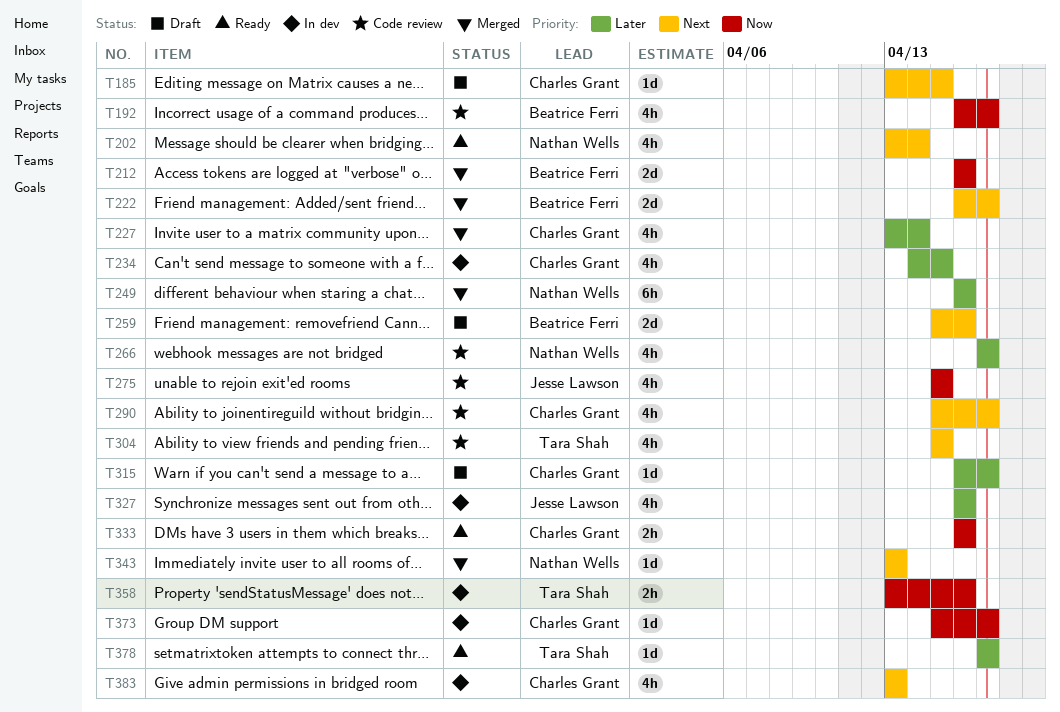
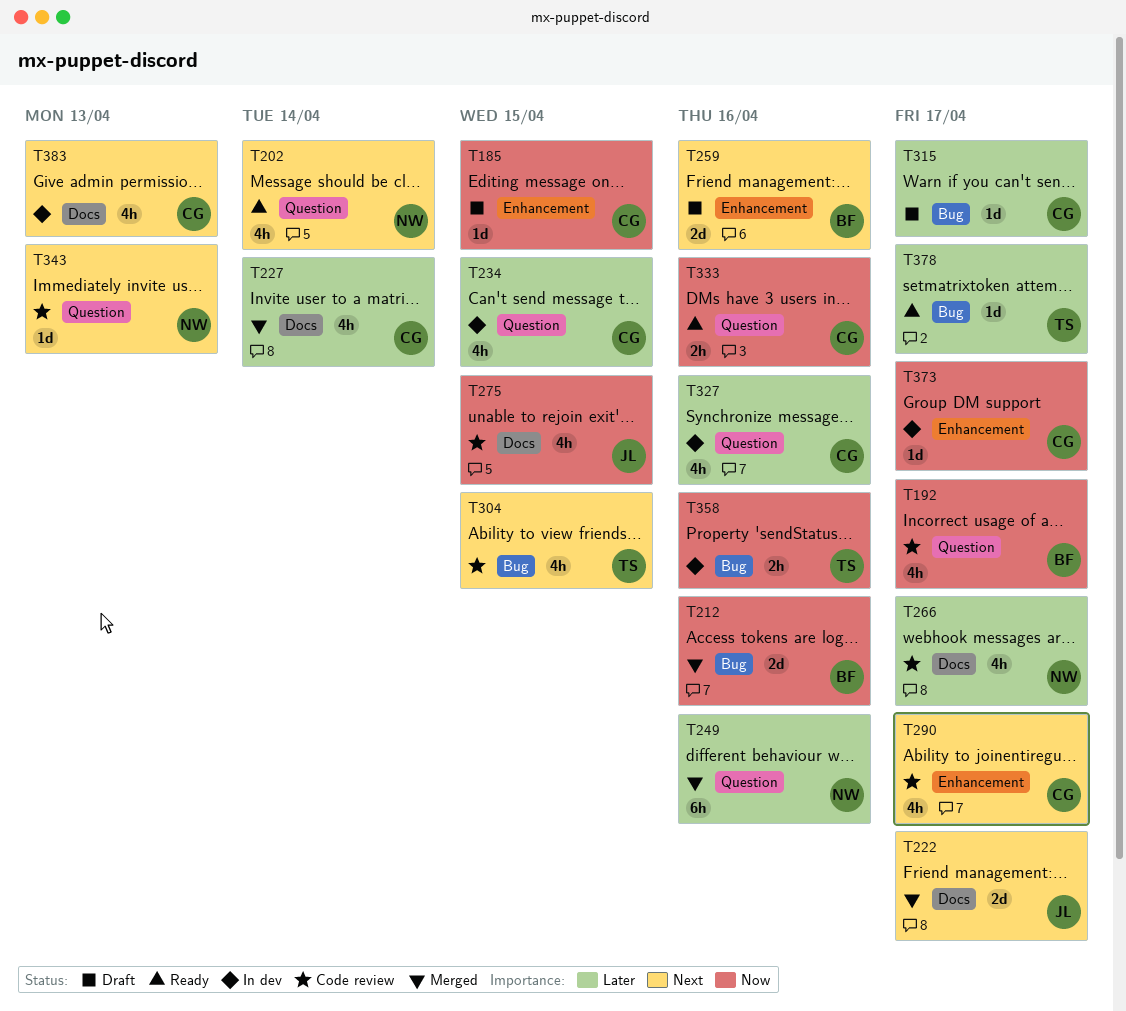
T185, priority: Next -> Now
T222, owner: Beatrice Ferri -> Jesse Lawson
T327, owner: Jesse Lawson -> Charles Grant
T343, status: Merged -> Code review

